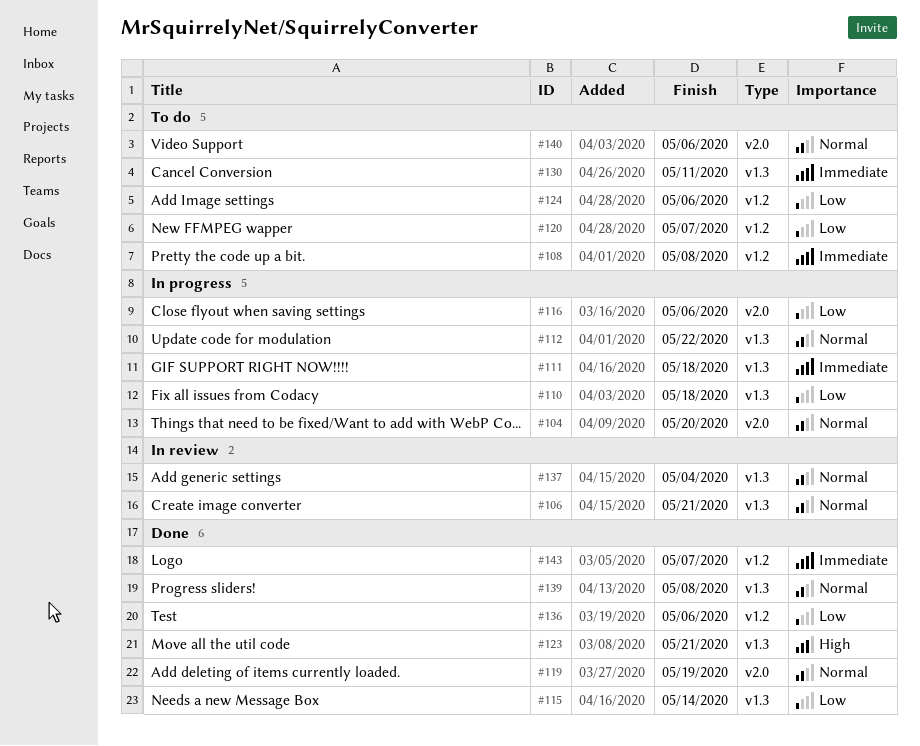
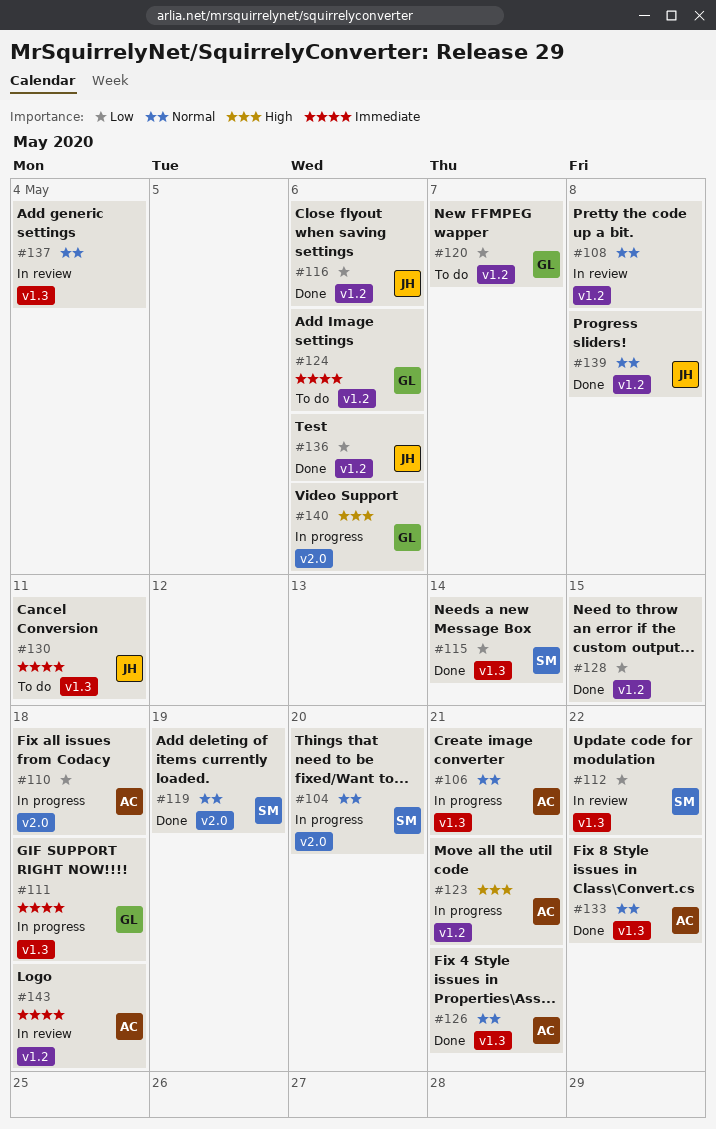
#106, status: In review -> In progress
#108, status: To do -> In review
#108, priority: Immediate -> Normal
#110, label: v1.3 -> v2.0
#112, status: In progress -> In review
#112, priority: Normal -> Low
#116, status: In progress -> Done
#116, label: v2.0 -> v1.2
#123, status: Done -> In progress
#123, label: v1.3 -> v1.2
#124, priority: Low -> Immediate
#126: none -> present
#128: none -> present
#133: none -> present
#139, label: v1.3 -> v1.2
#140, status: To do -> In progress
#140, priority: Normal -> High
#143, status: Done -> In review
#143, due: May 7 -> May 18

